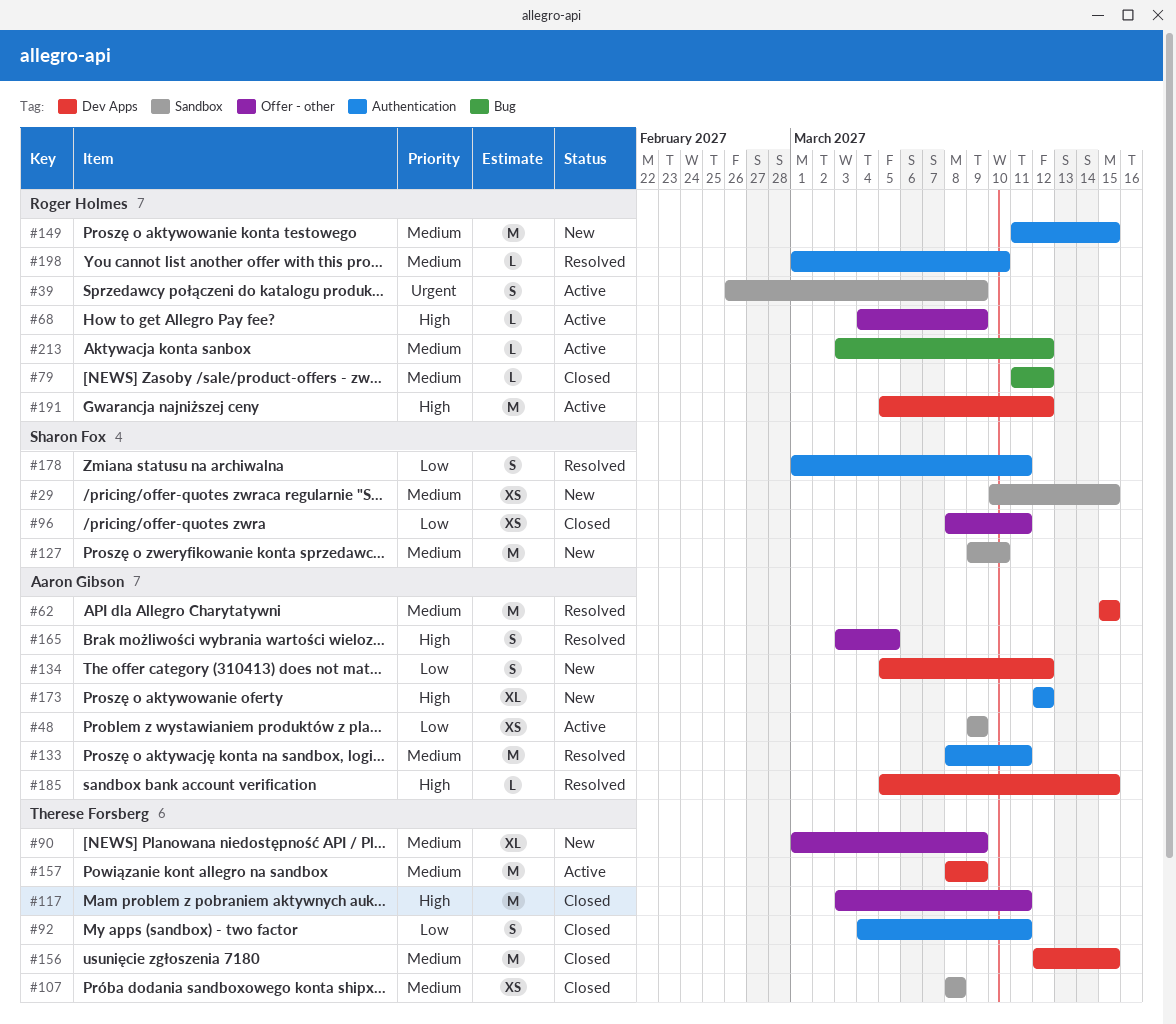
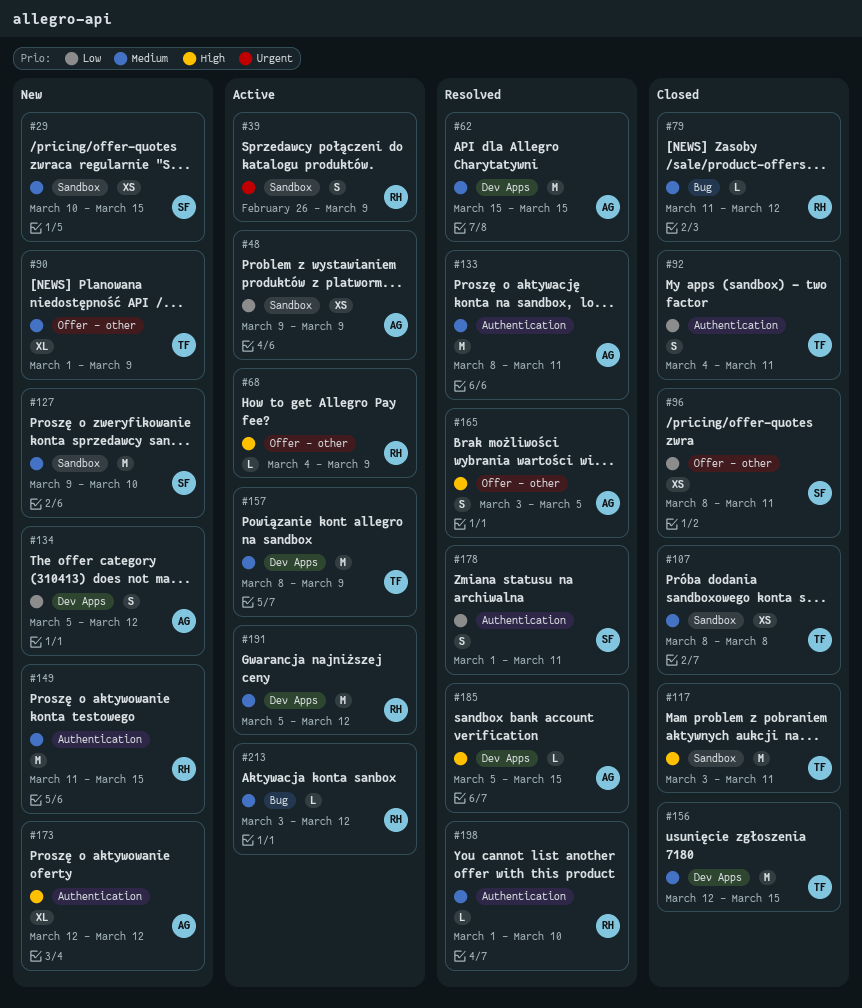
#117, label: Offer - other -> Sandbox
#191, priority: High -> Medium

